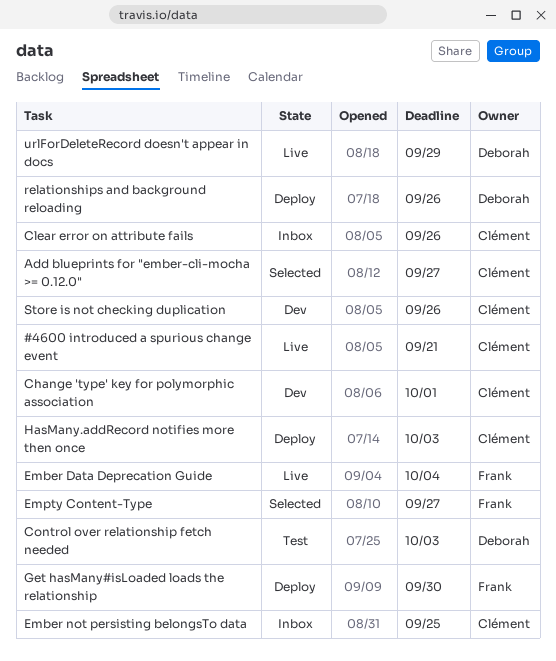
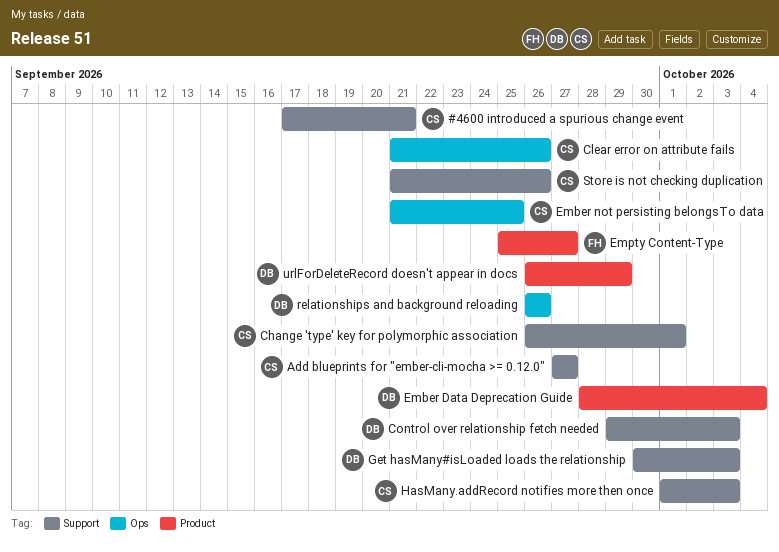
Ember Data Deprecation Guide, owner: Frank -> Deborah
Get hasMany#isLoaded loads the relationship, owner: Frank -> Deborah
Get hasMany#isLoaded loads the relationship, due: Sep 30 -> Oct 3

